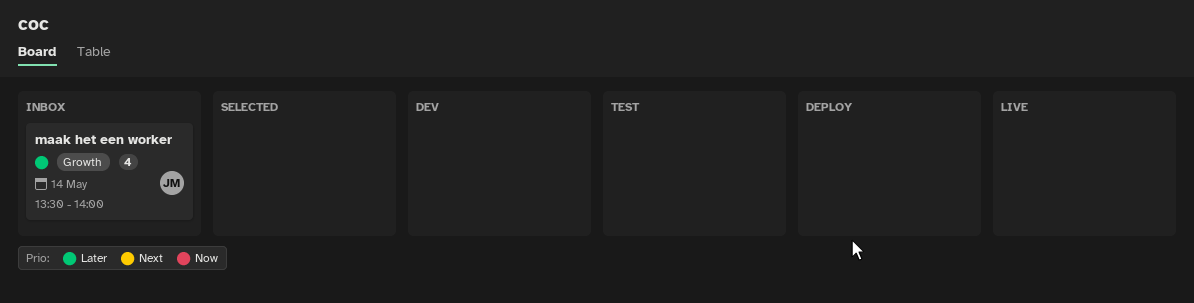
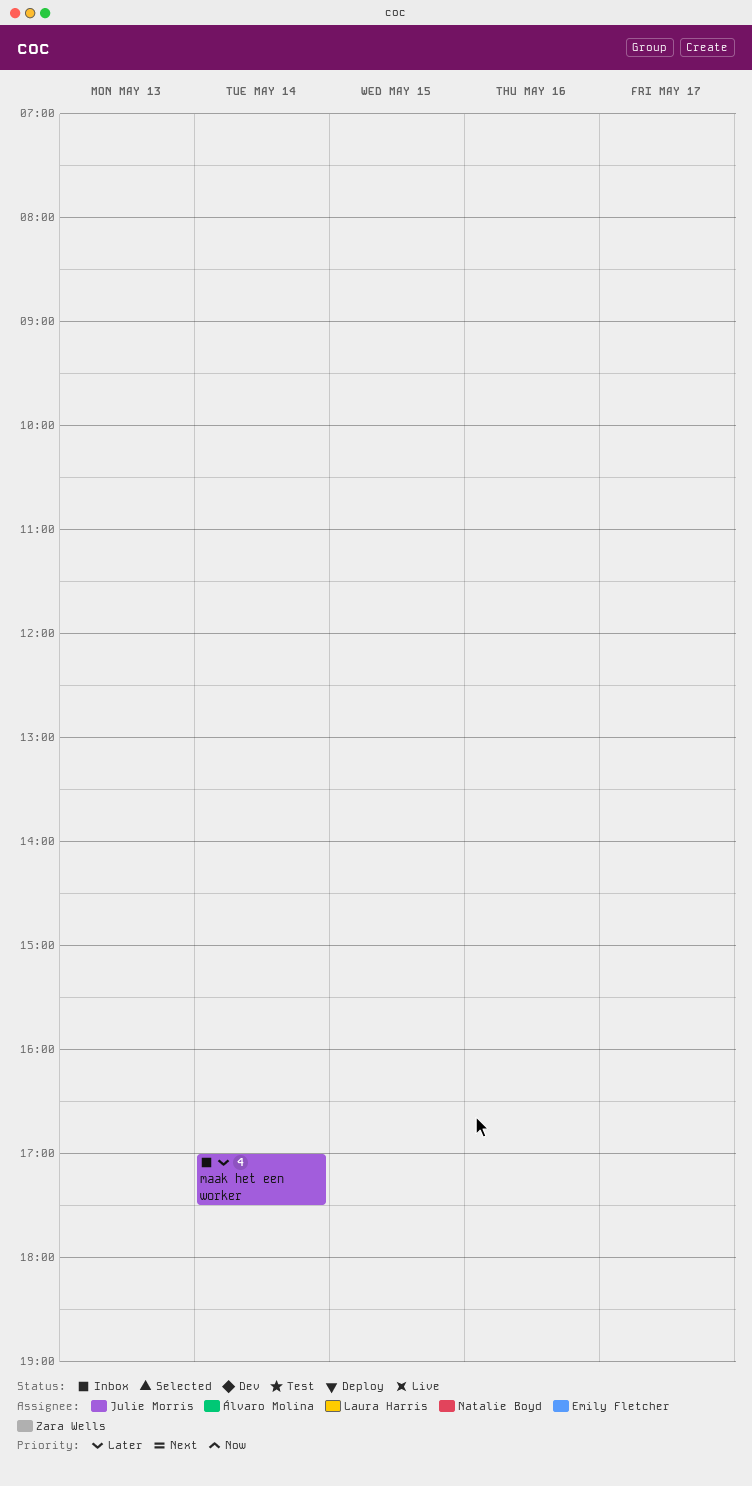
maak het een worker, begins: 13:30 -> 17:00
maak het een worker, ends: 14:00 -> 17:30

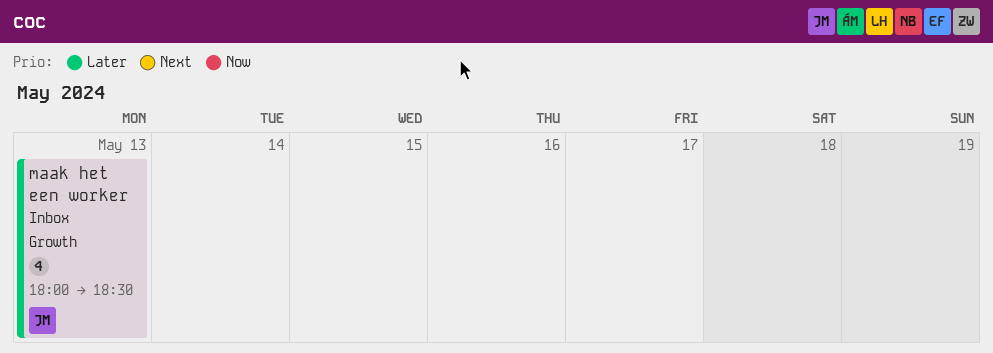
maak het een worker, day: May 14 -> May 13
maak het een worker, begins: 17:00 -> 18:00
maak het een worker, ends: 17:30 -> 18:30

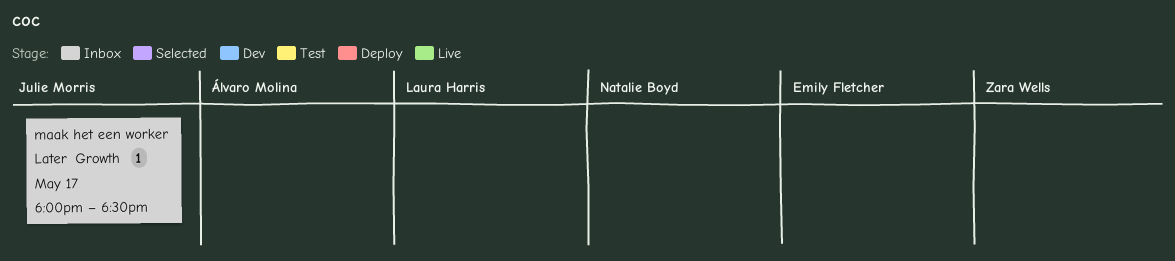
maak het een worker, estimate: 4 -> 1
maak het een worker, day: May 13 -> May 17

